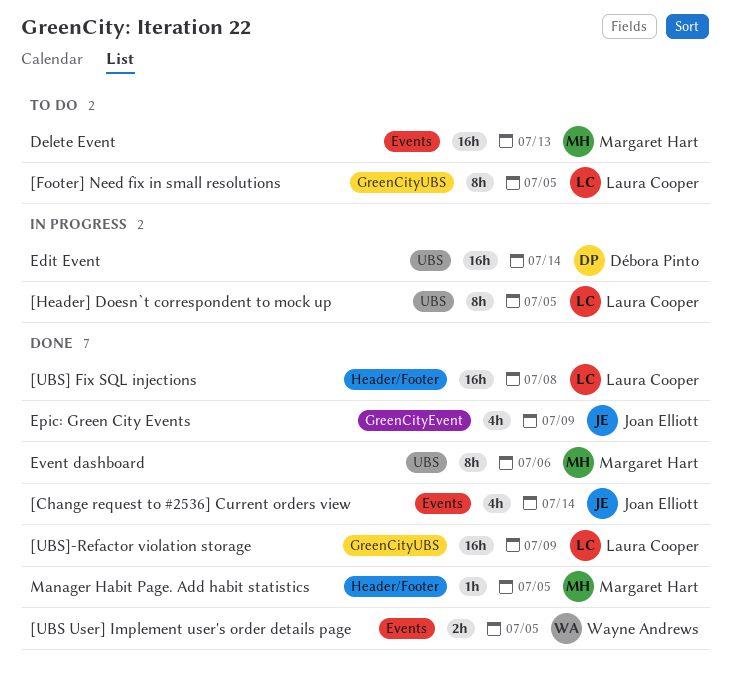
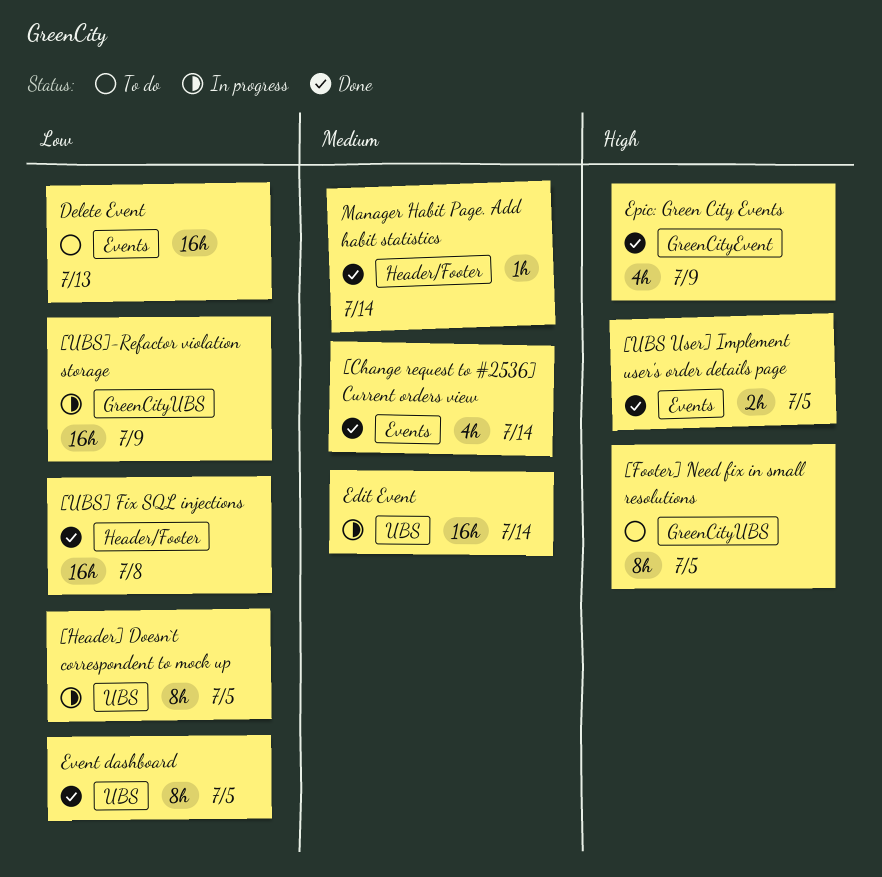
[UBS]-Refactor violation storage, status: Done -> In progress
Event dashboard, due: Jul 6 -> Jul 5
Manager Habit Page. Add habit statistics, due: Jul 5 -> Jul 14

